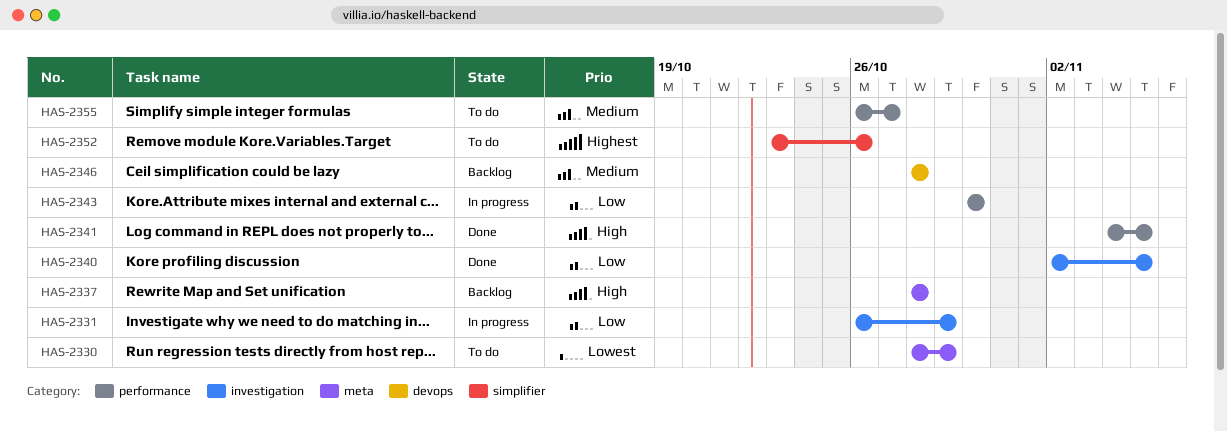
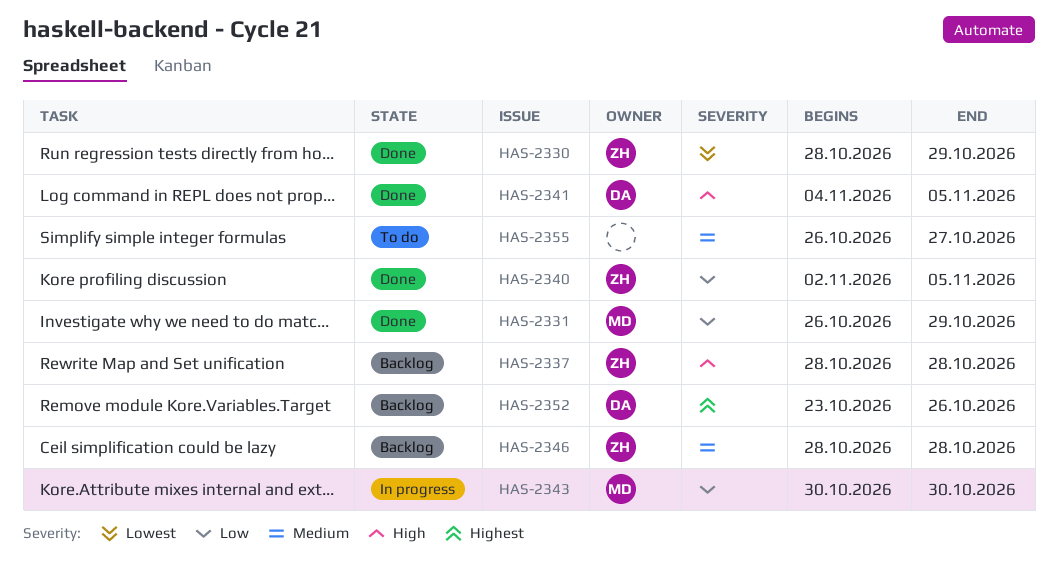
HAS-2330, status: To do -> Done
HAS-2331, status: In progress -> Done
HAS-2352, status: To do -> Backlog

